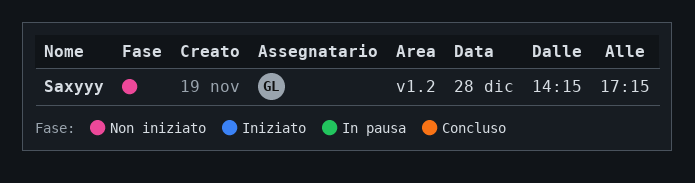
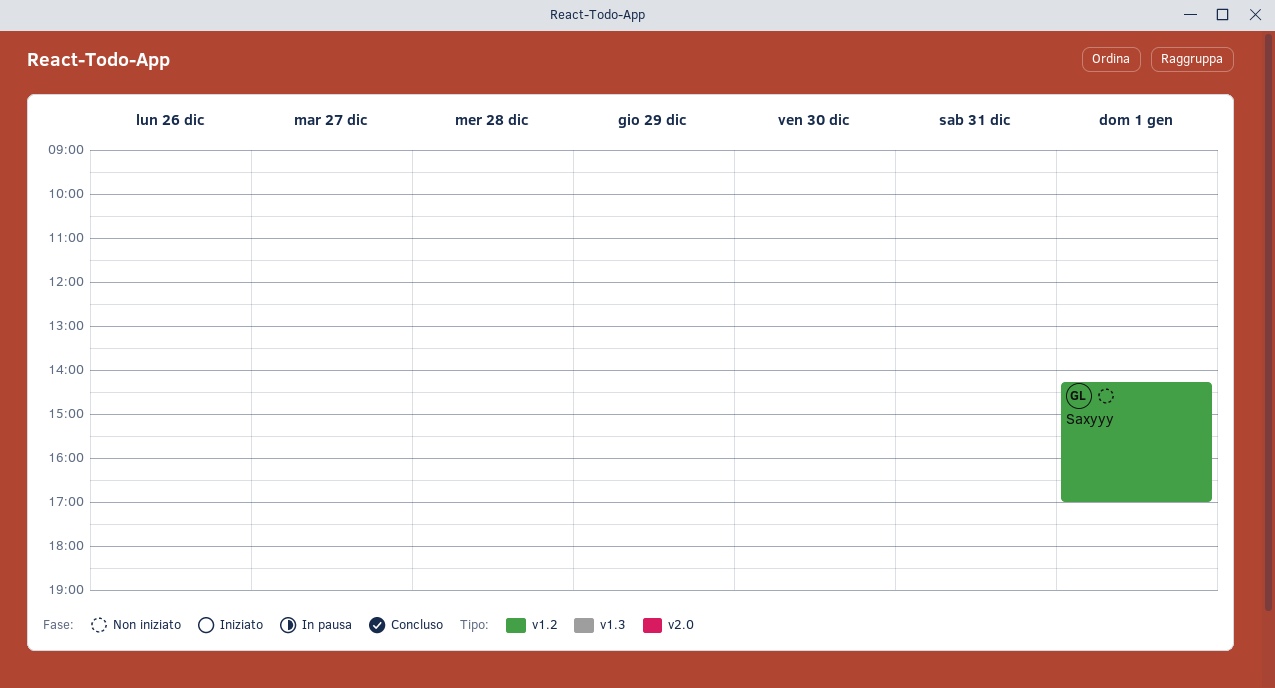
Saxyyy, day: Dec 28 -> Jan 1
Saxyyy, ends: 17:15 -> 17:00

